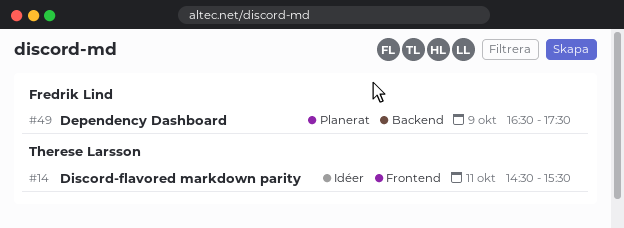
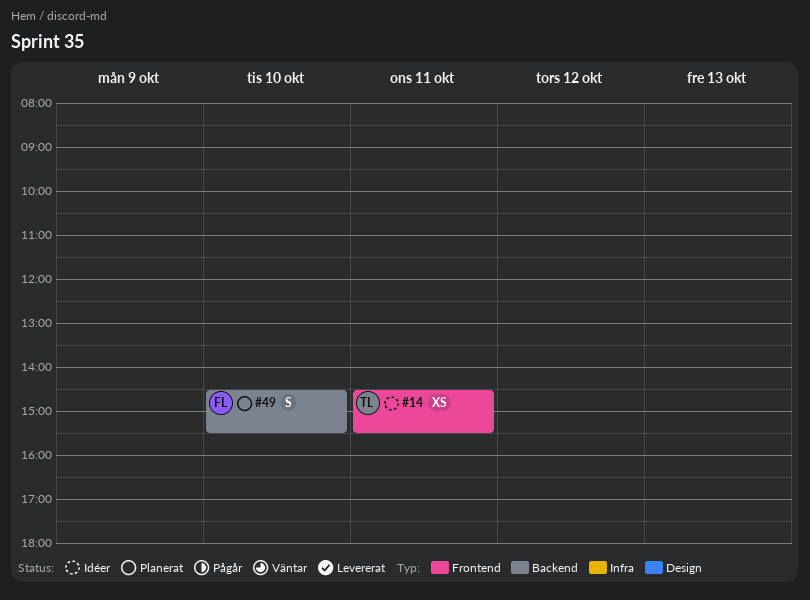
#49, day: Oct 9 -> Oct 10
#49, begins: 16:30 -> 14:30
#49, ends: 17:30 -> 15:30

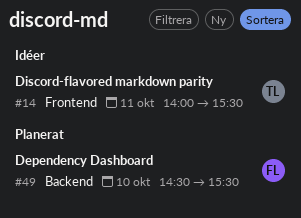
#14, begins: 14:30 -> 14:00

